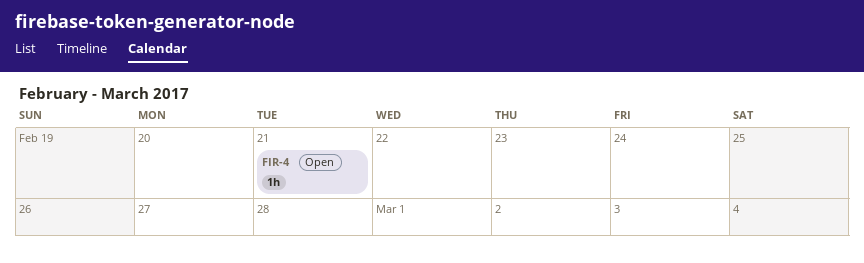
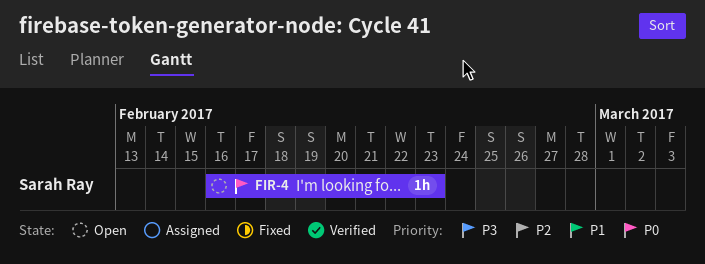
FIR-4, due: Feb 21 -> Feb 23

